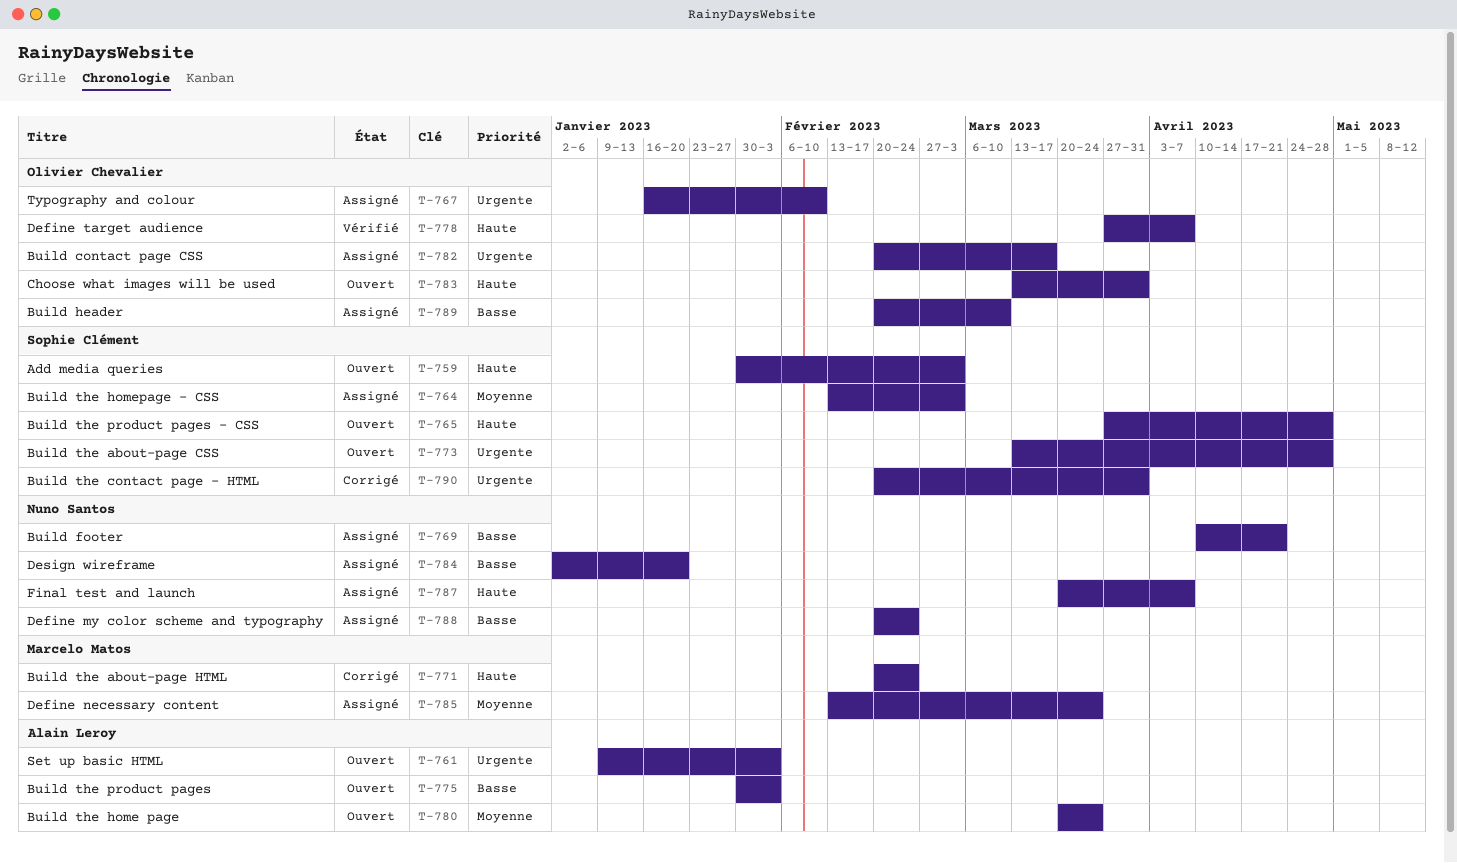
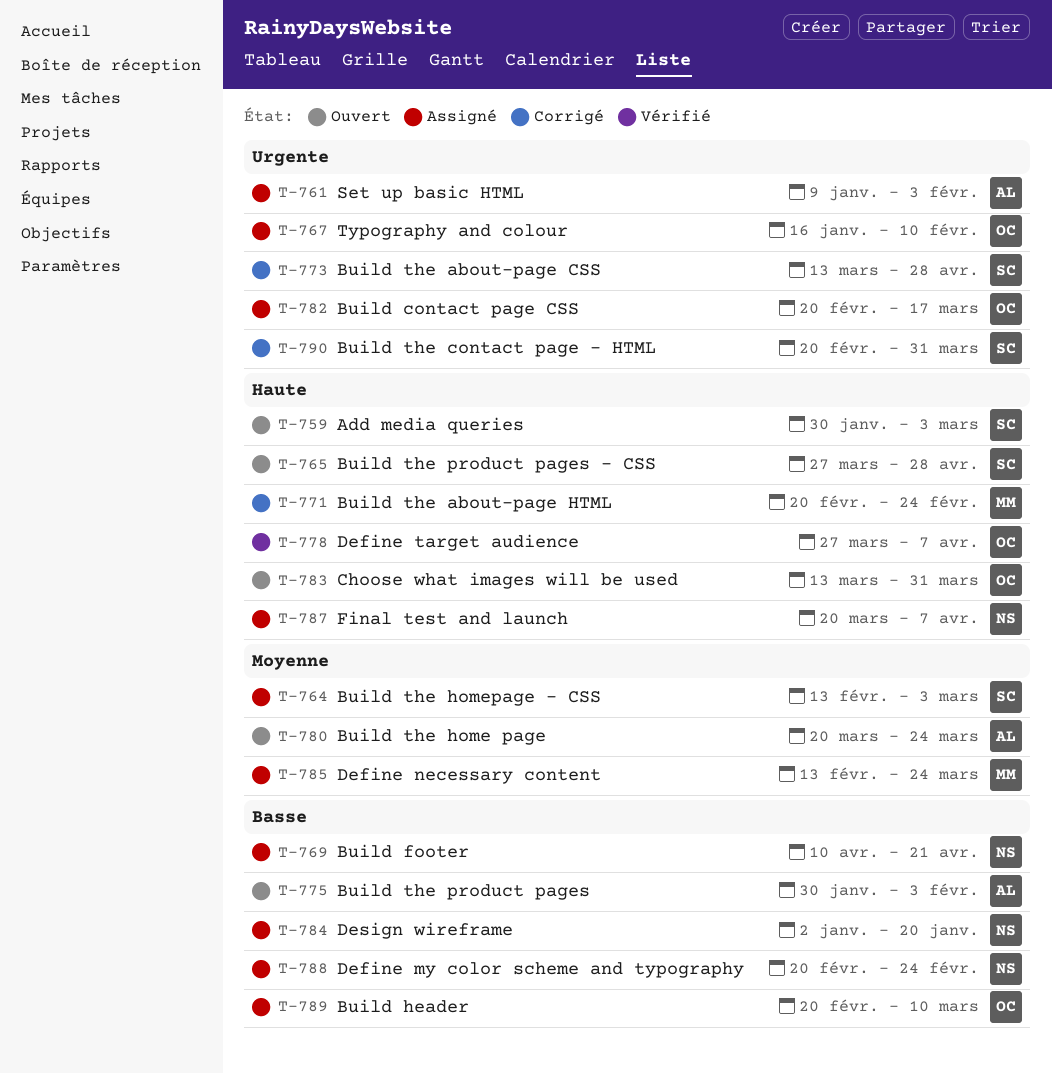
T-761, status: Ouvert -> Assigné
T-773, status: Ouvert -> Corrigé

